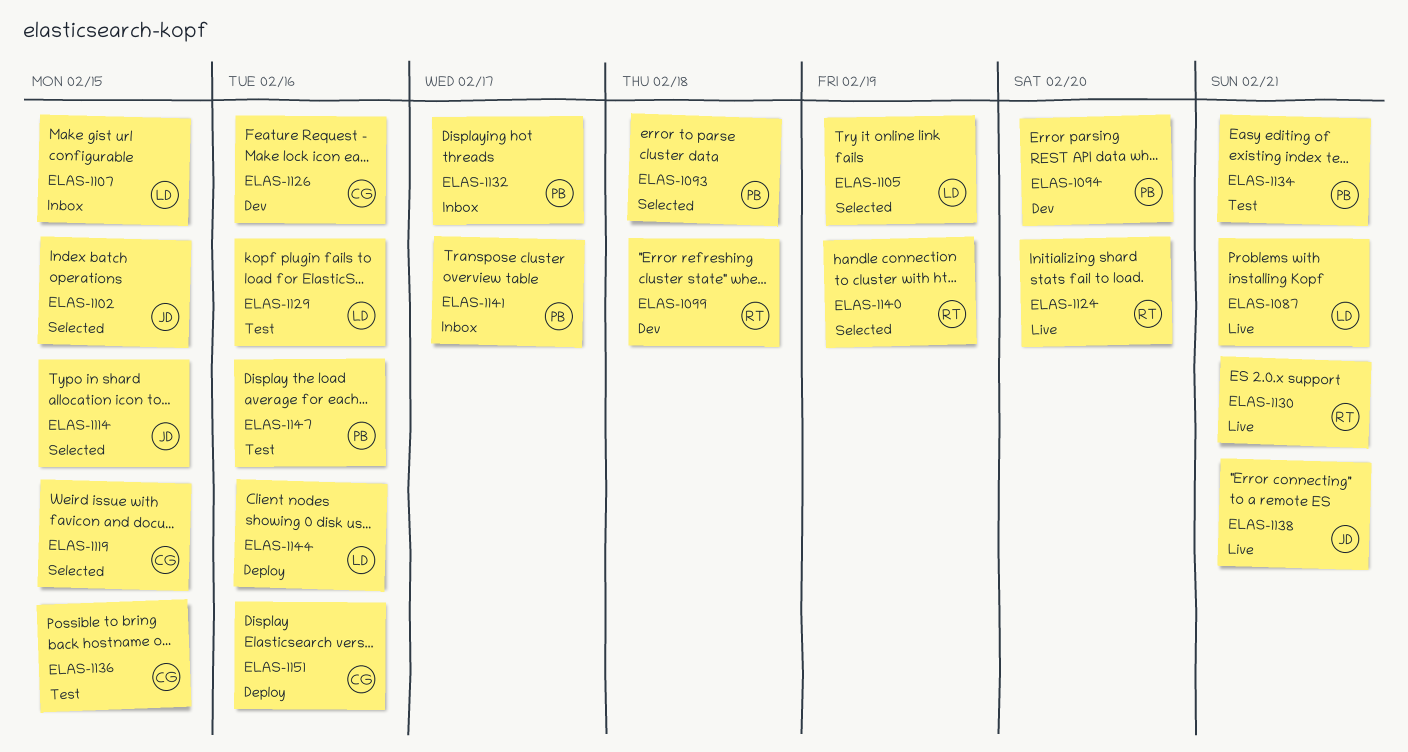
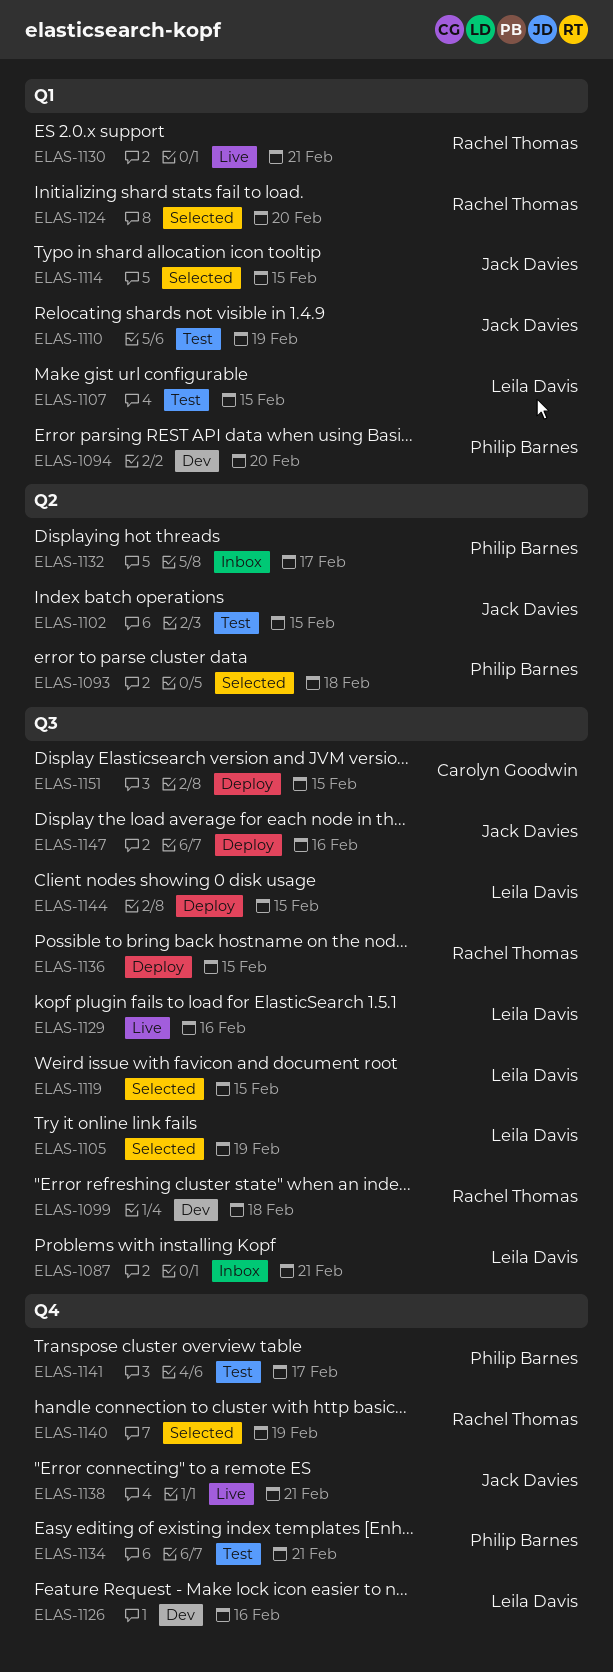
ELAS-1087, status: Live -> Inbox
ELAS-1102, status: Selected -> Test
ELAS-1107, status: Inbox -> Test
ELAS-1110: none -> present
ELAS-1119, owner: Carolyn Goodwin -> Leila Davis
ELAS-1124, status: Live -> Selected
ELAS-1126, owner: Carolyn Goodwin -> Leila Davis
ELAS-1129, status: Test -> Live
ELAS-1136, status: Test -> Deploy
ELAS-1136, owner: Carolyn Goodwin -> Rachel Thomas
ELAS-1141, status: Inbox -> Test
ELAS-1144, due: Feb 16 -> Feb 15
ELAS-1147, status: Test -> Deploy
ELAS-1147, owner: Philip Barnes -> Jack Davies
ELAS-1151, due: Feb 16 -> Feb 15

